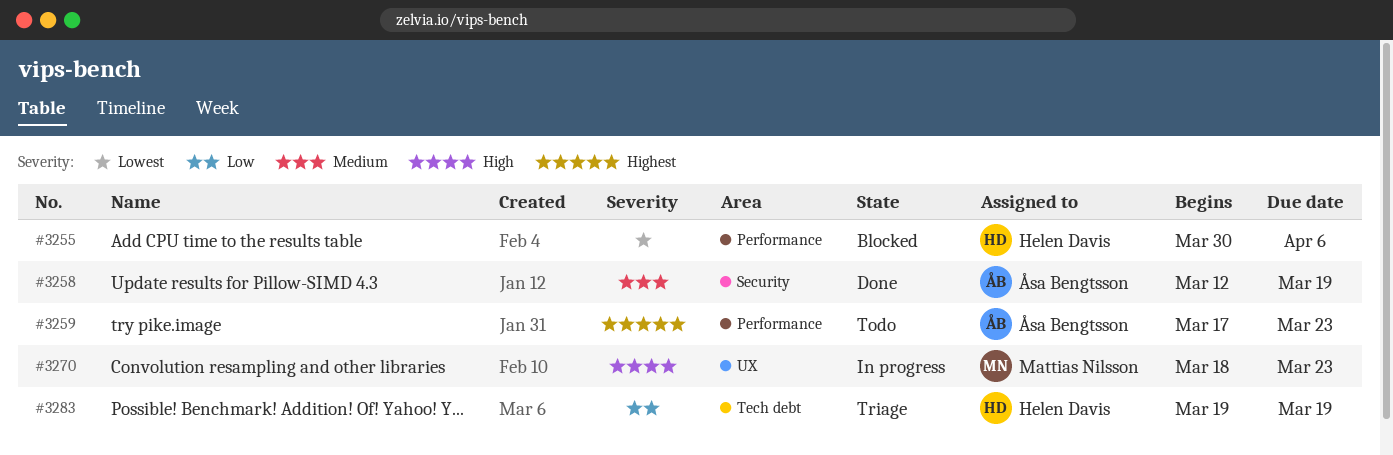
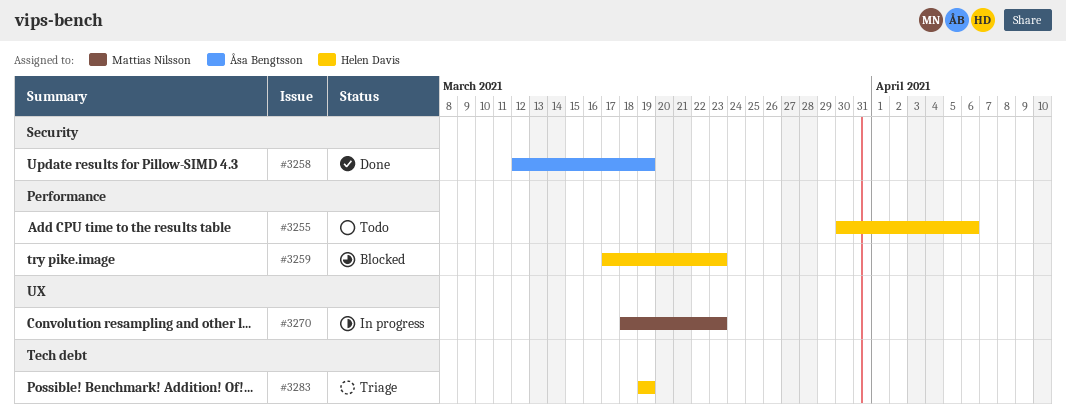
#3255, status: Blocked -> Todo
#3259, status: Todo -> Blocked
#3259, owner: Åsa Bengtsson -> Helen Davis

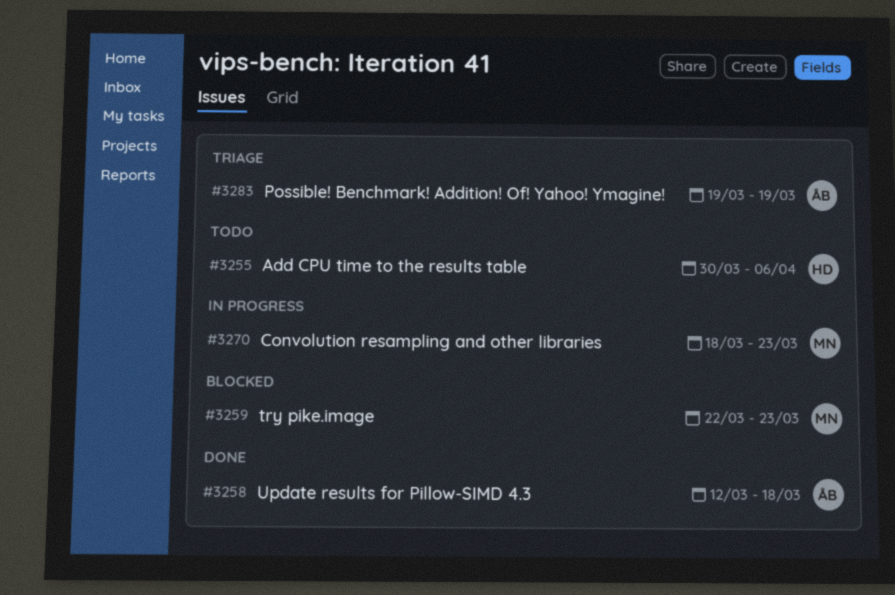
#3258, due: Mar 19 -> Mar 18
#3259, owner: Helen Davis -> Mattias Nilsson
#3259, start: Mar 17 -> Mar 22
#3283, owner: Helen Davis -> Åsa Bengtsson

